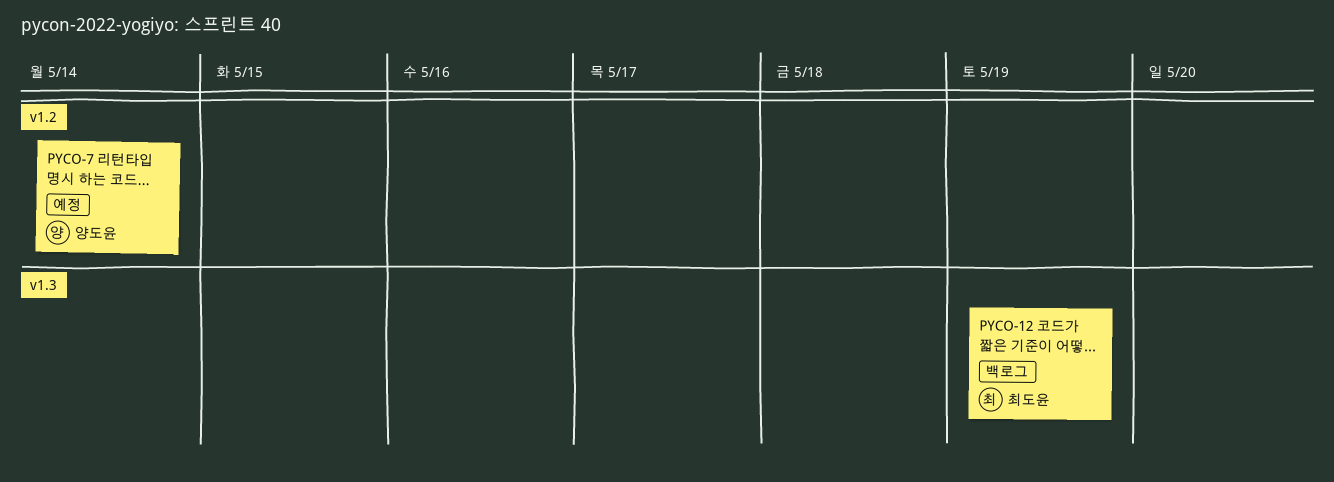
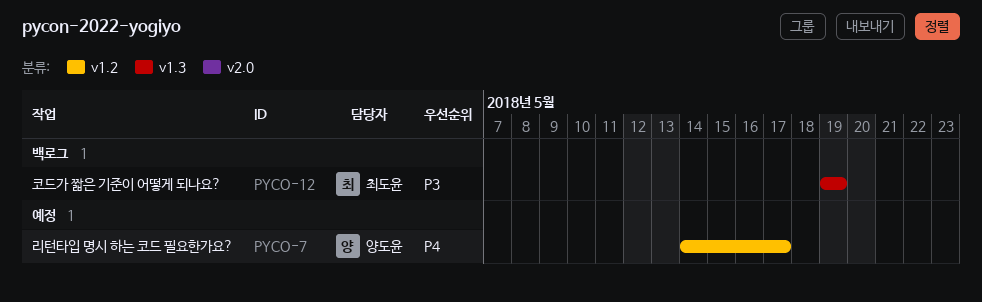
PYCO-7, due: May 14 -> May 17

